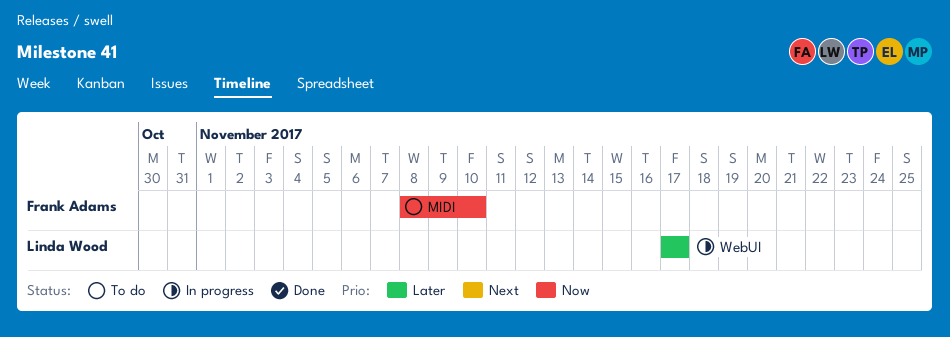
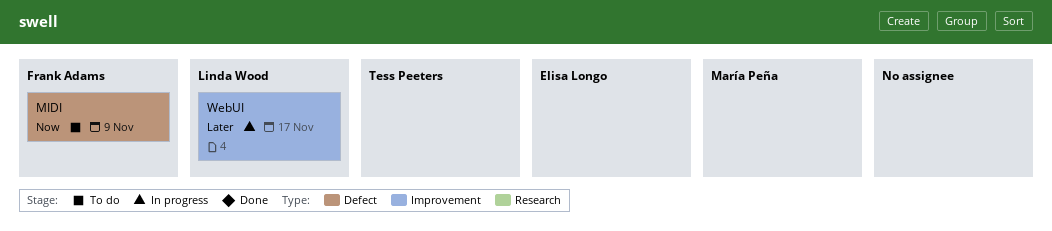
MIDI, due: Nov 10 -> Nov 9

